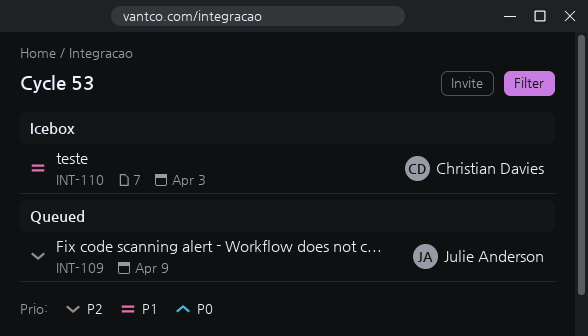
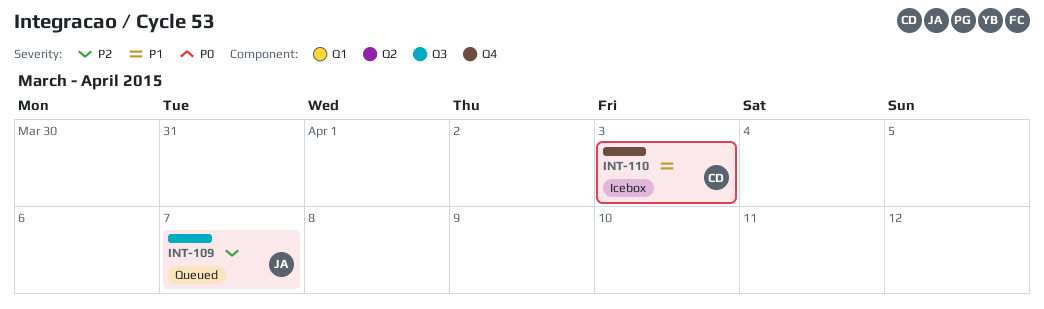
INT-109, due: Apr 9 -> Apr 7

